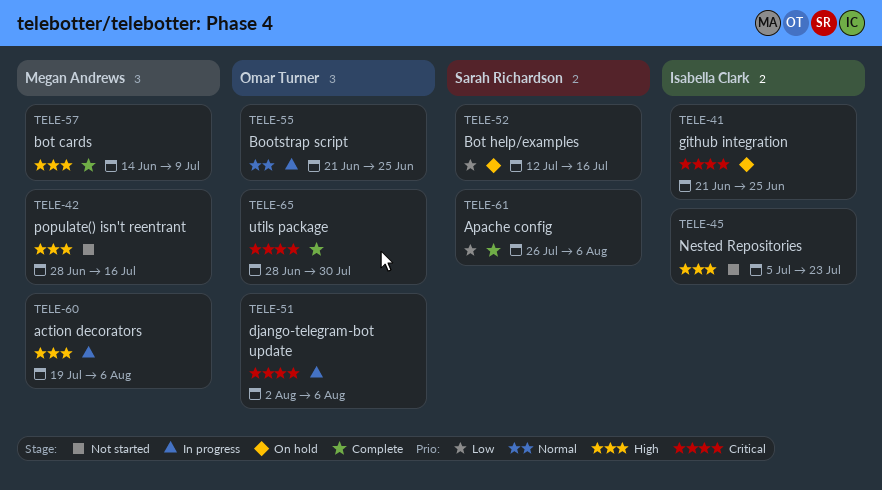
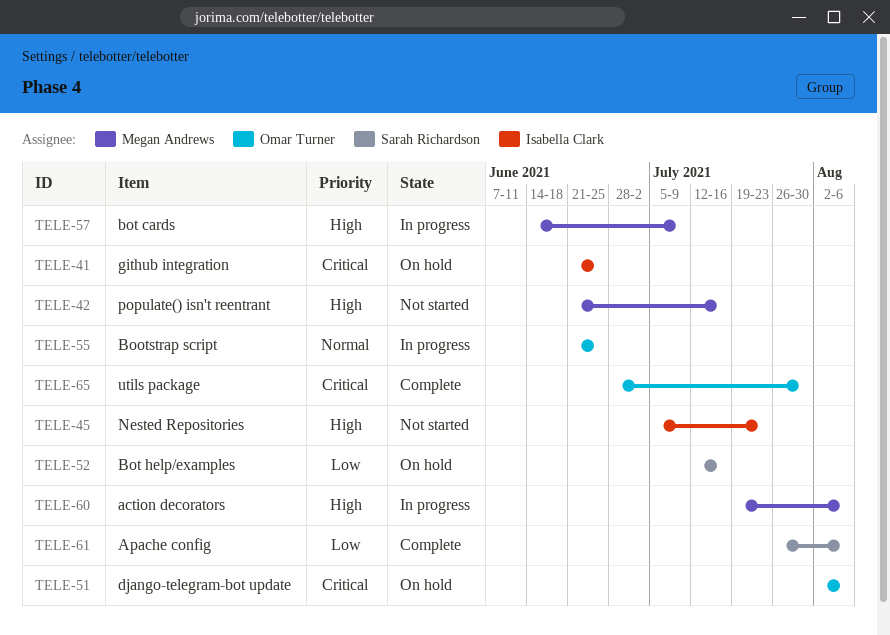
TELE-42, start: Jun 28 -> Jun 21
TELE-51, status: In progress -> On hold
TELE-57, status: Complete -> In progress

